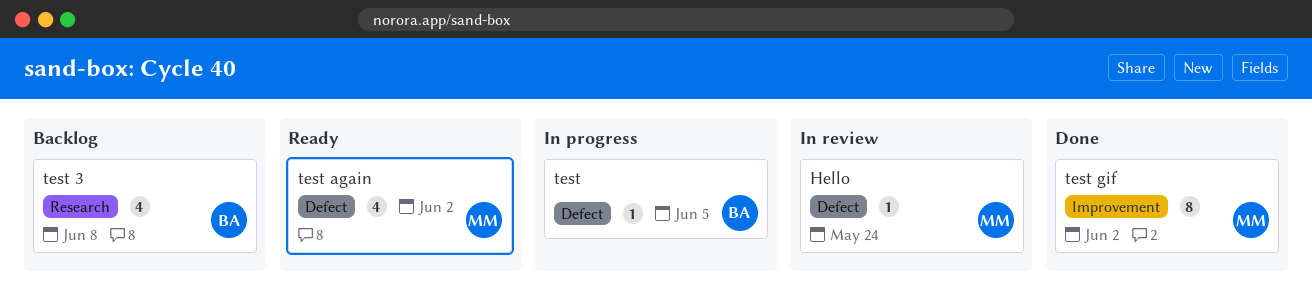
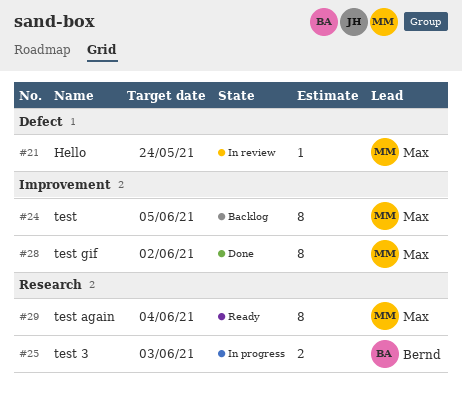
test, status: In progress -> Backlog
test, owner: Bernd -> Max
test, label: Defect -> Improvement
test, estimate: 1 -> 8
test 3, status: Backlog -> In progress
test 3, estimate: 4 -> 2
test 3, due: Jun 8 -> Jun 3
test again, label: Defect -> Research
test again, estimate: 4 -> 8
test again, due: Jun 2 -> Jun 4

